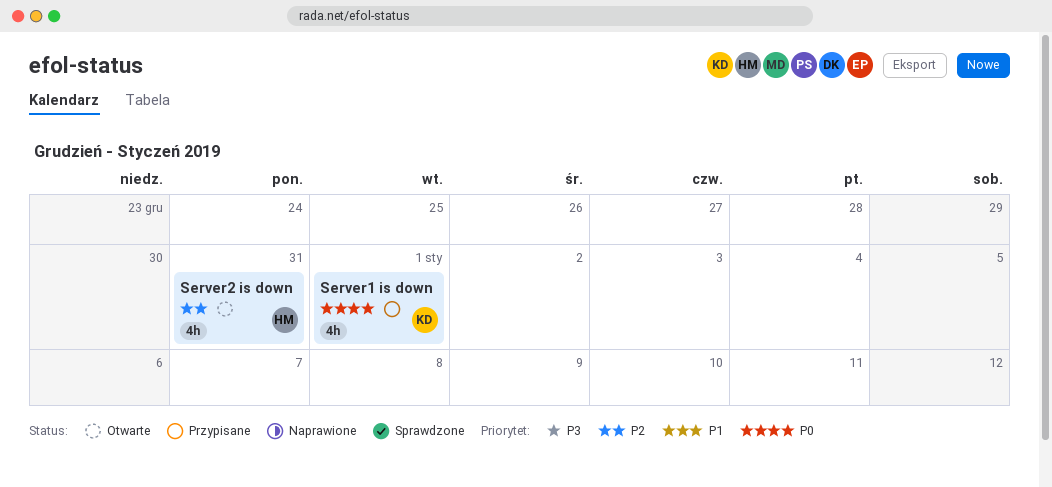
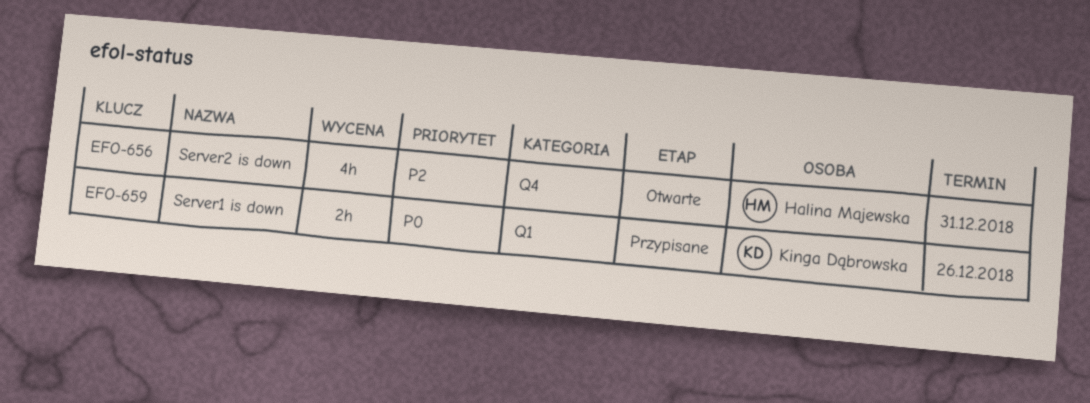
Server1 is down, estimate: 4h -> 2h
Server1 is down, due: Jan 1 -> Dec 26

